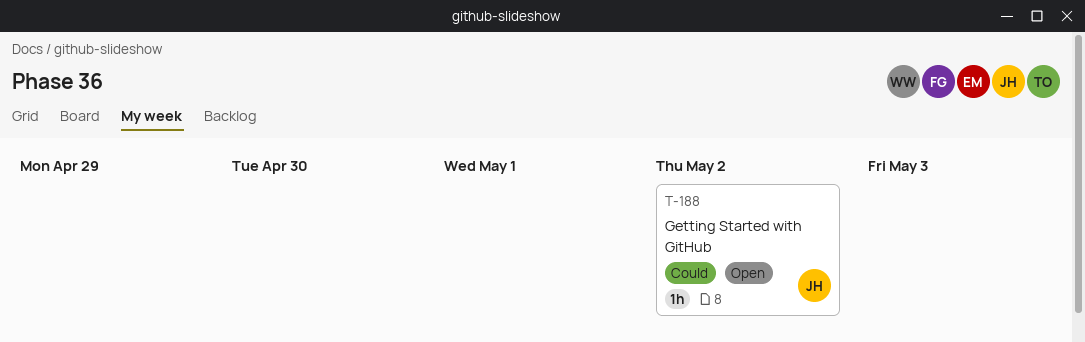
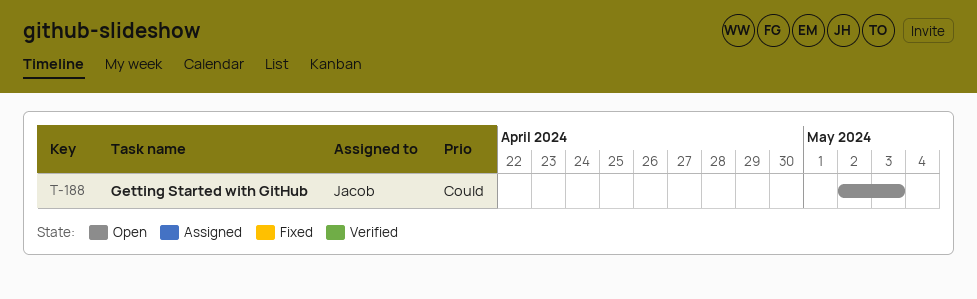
T-188, due: May 2 -> May 3

